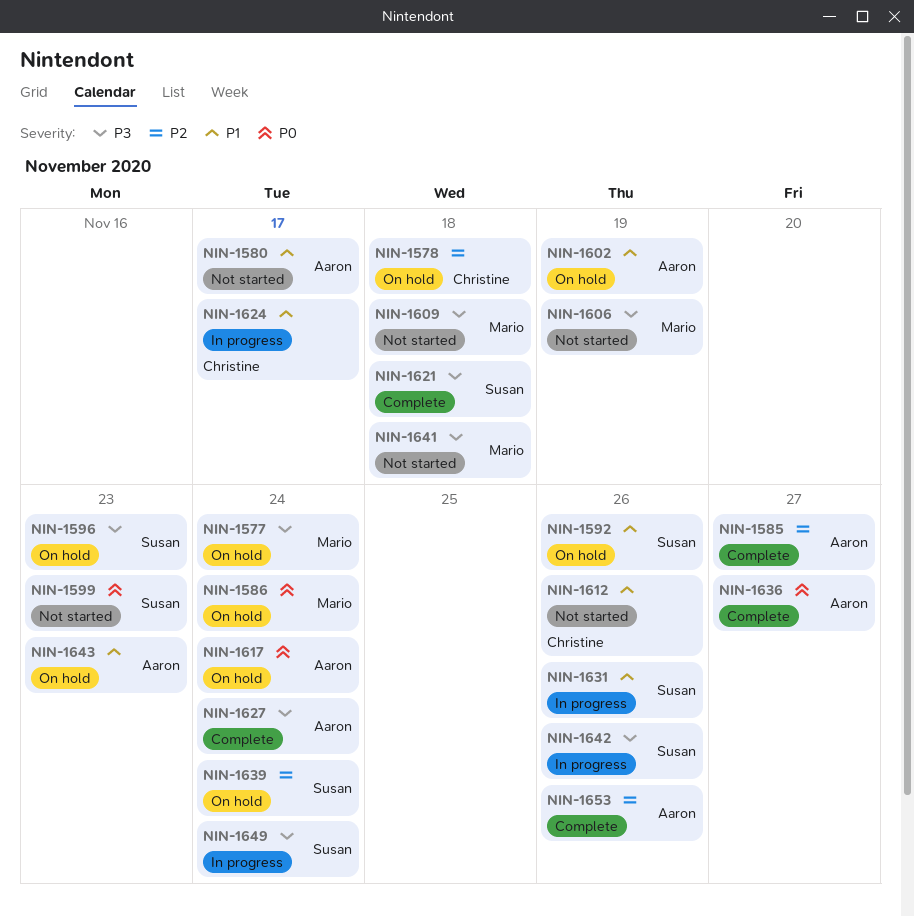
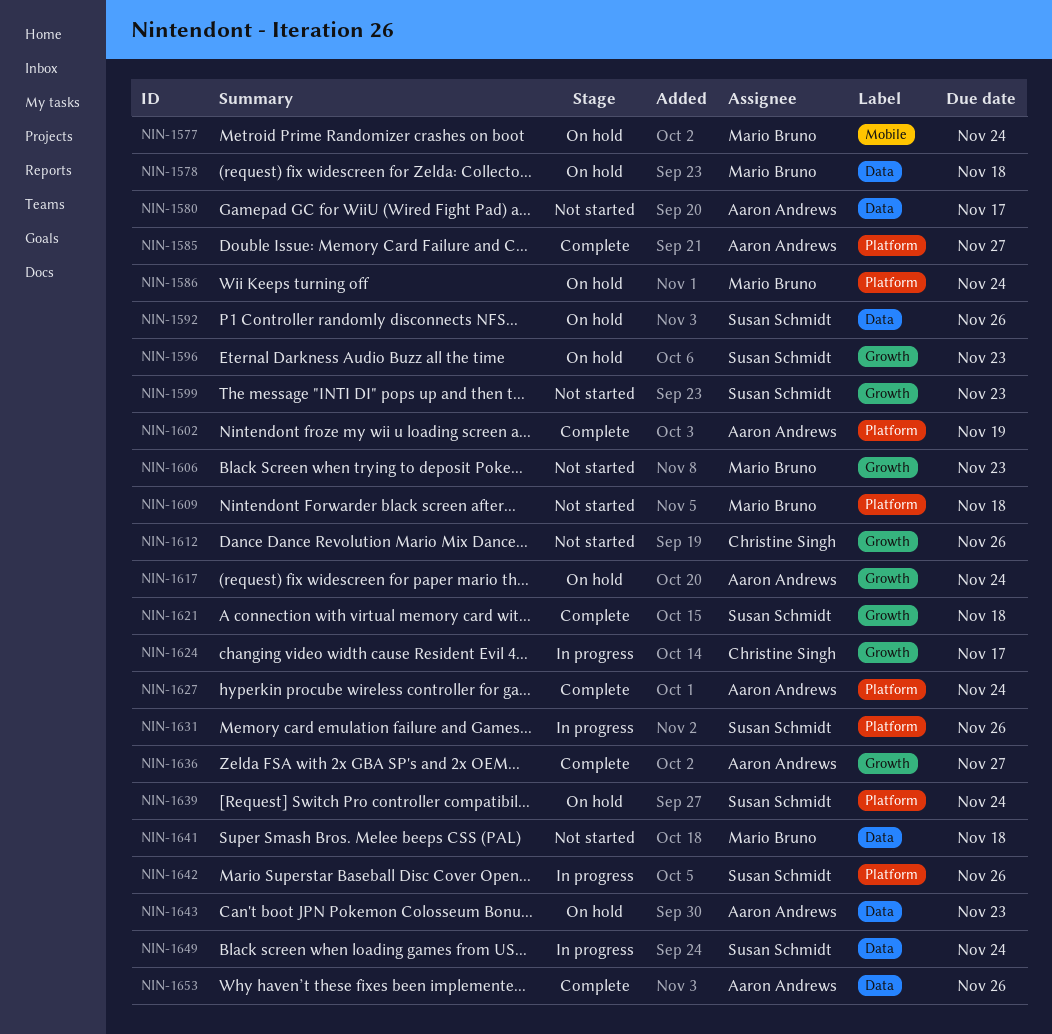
NIN-1578, owner: Christine Singh -> Mario Bruno
NIN-1602, status: On hold -> Complete
NIN-1606, due: Nov 19 -> Nov 23

